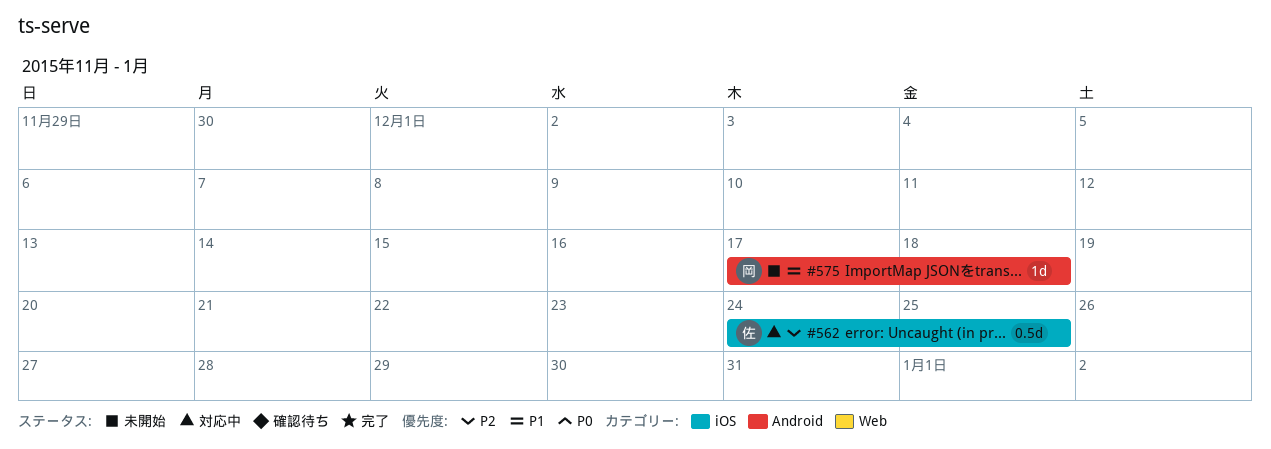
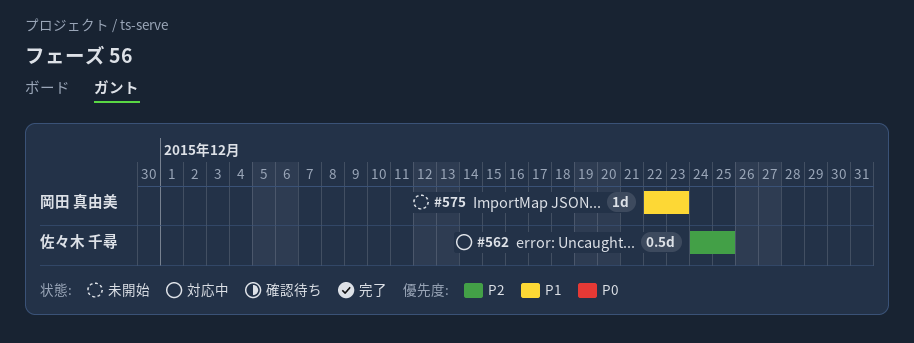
#575, start: Dec 17 -> Dec 22
#575, due: Dec 18 -> Dec 23

